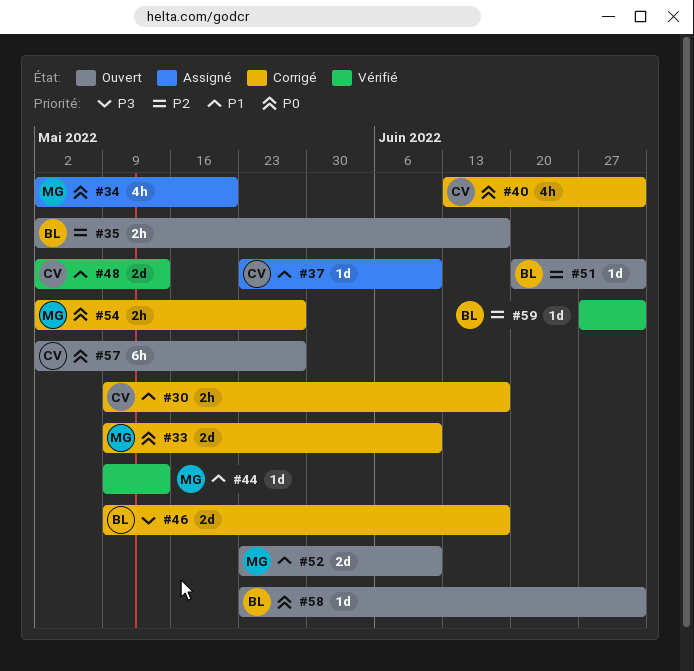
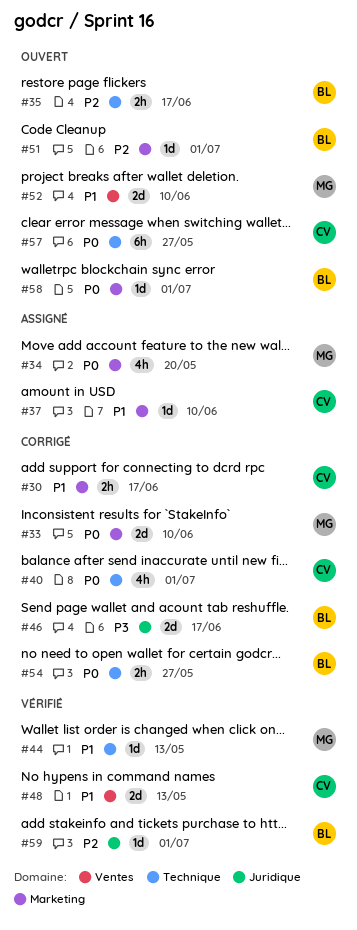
#54, owner: MG -> BL

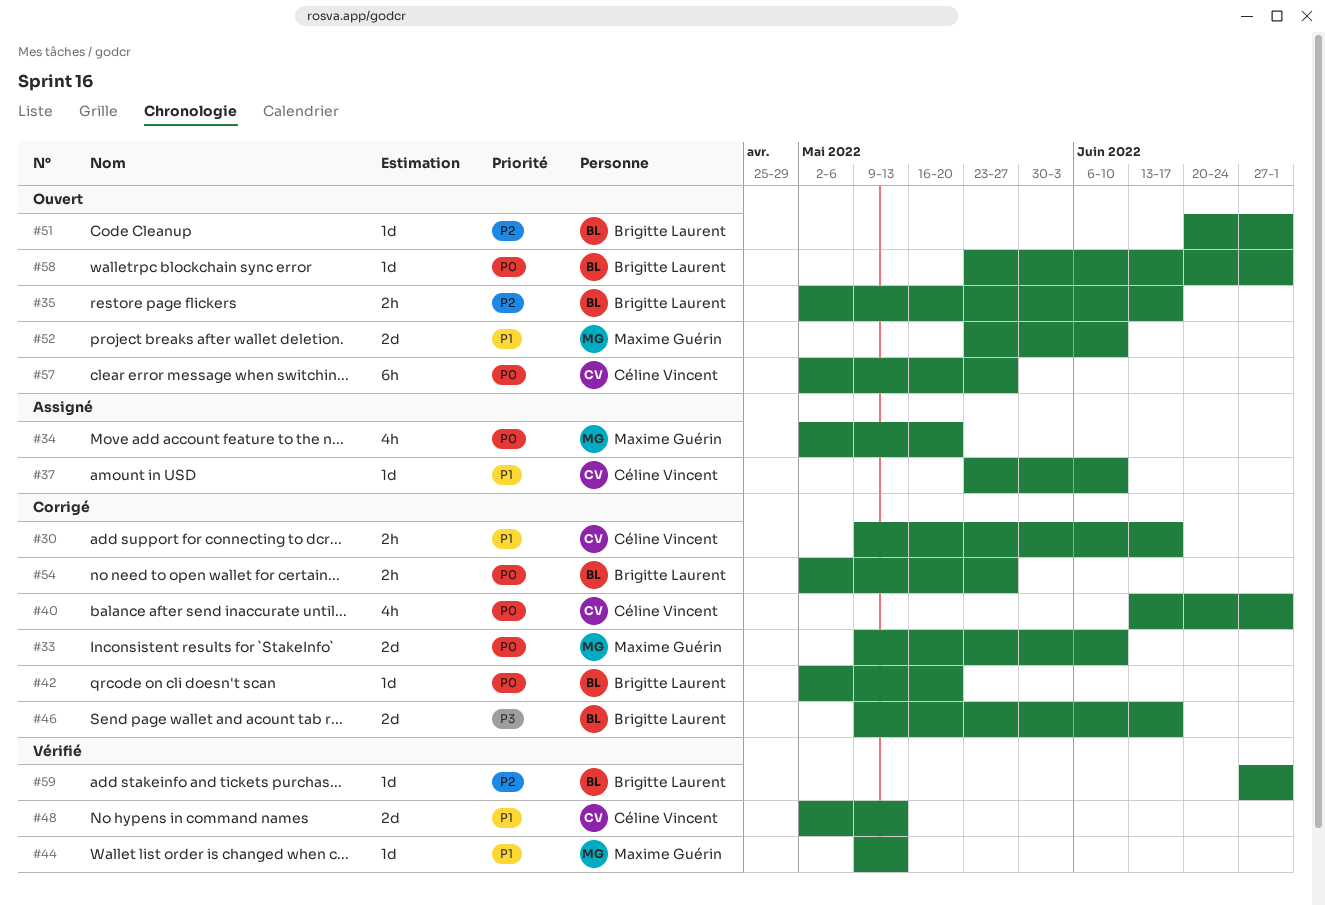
#42: none -> present

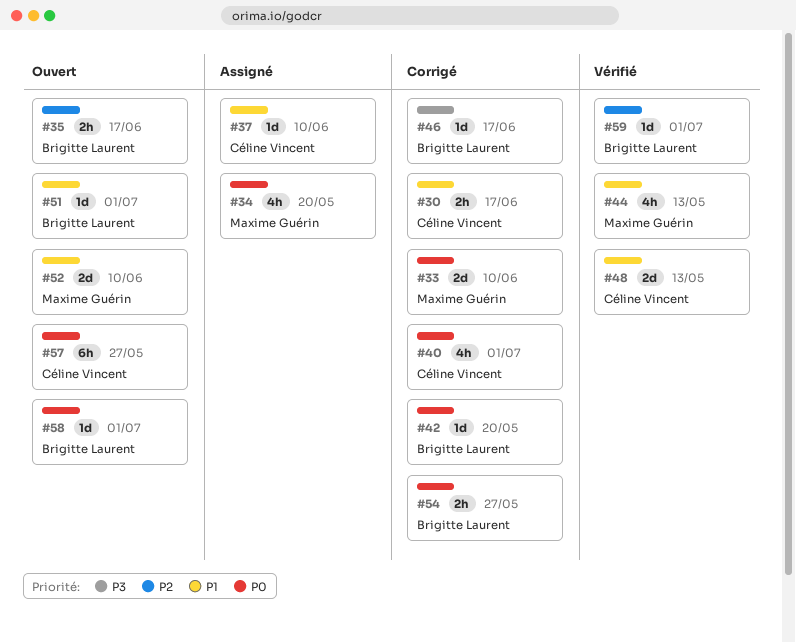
#44, estimate: 1d -> 4h
#46, estimate: 2d -> 1d
#51, priority: P2 -> P1

